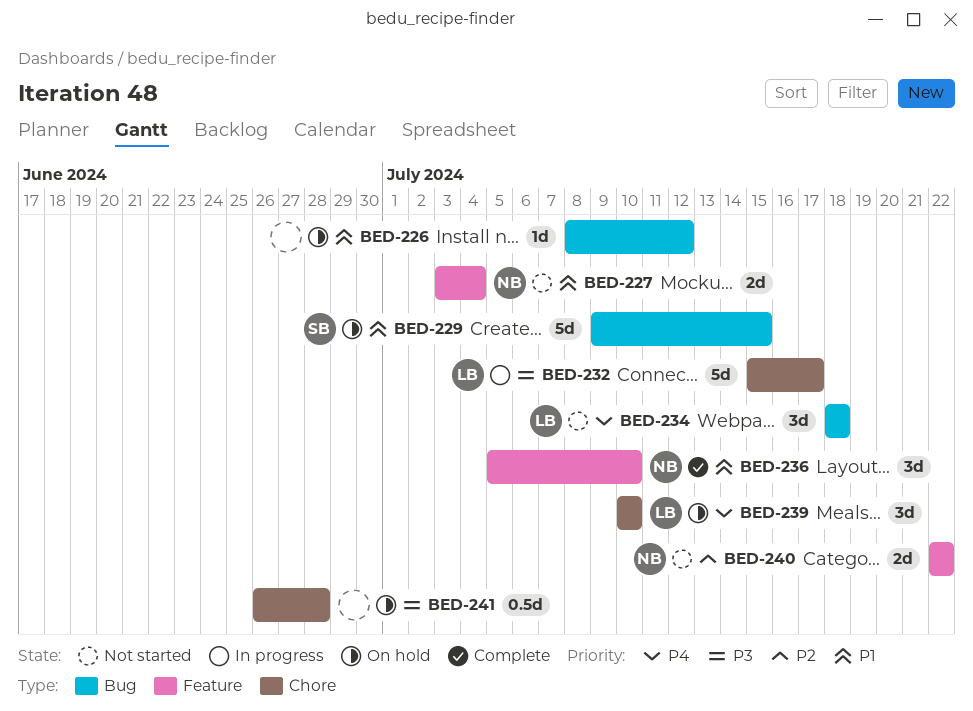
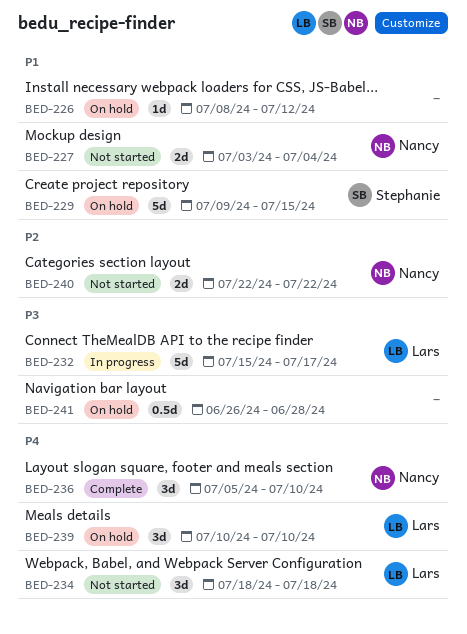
BED-236, priority: P1 -> P4

